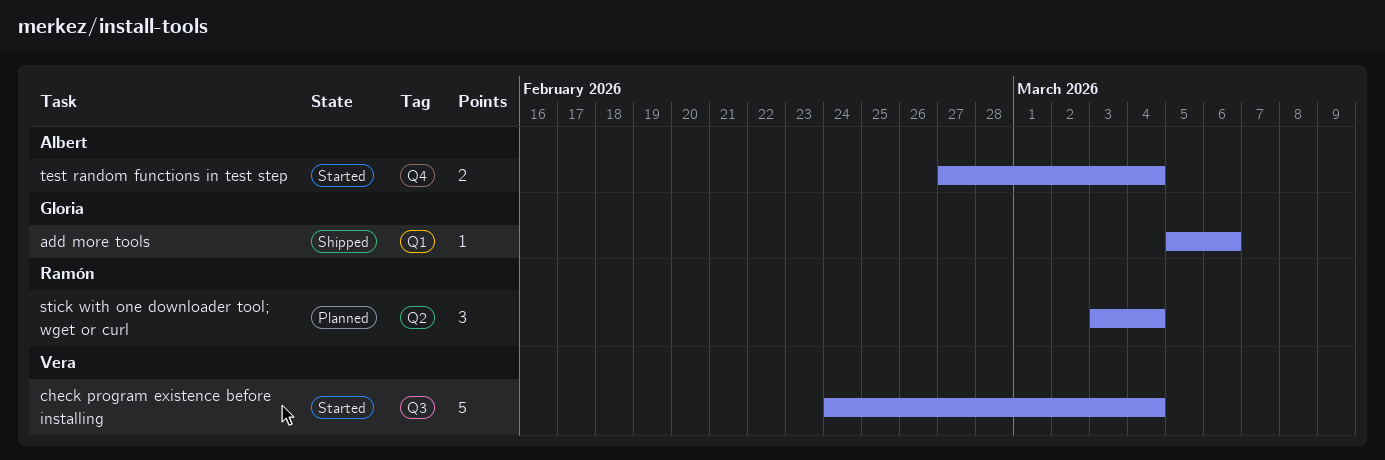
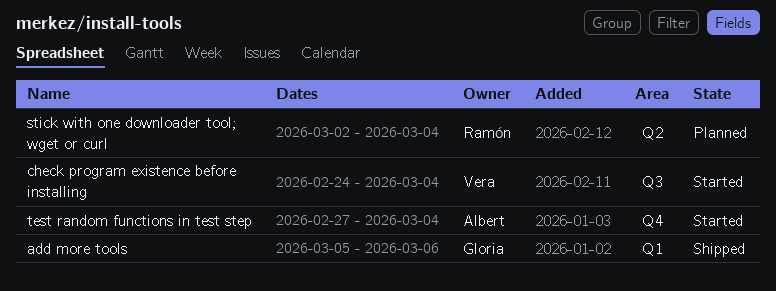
stick with one downloader tool; wget or curl, start: Mar 3 -> Mar 2

